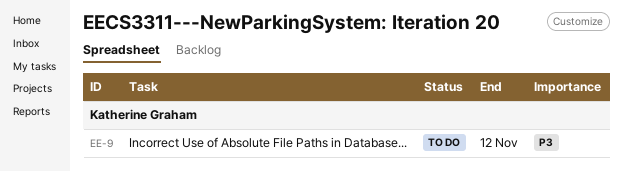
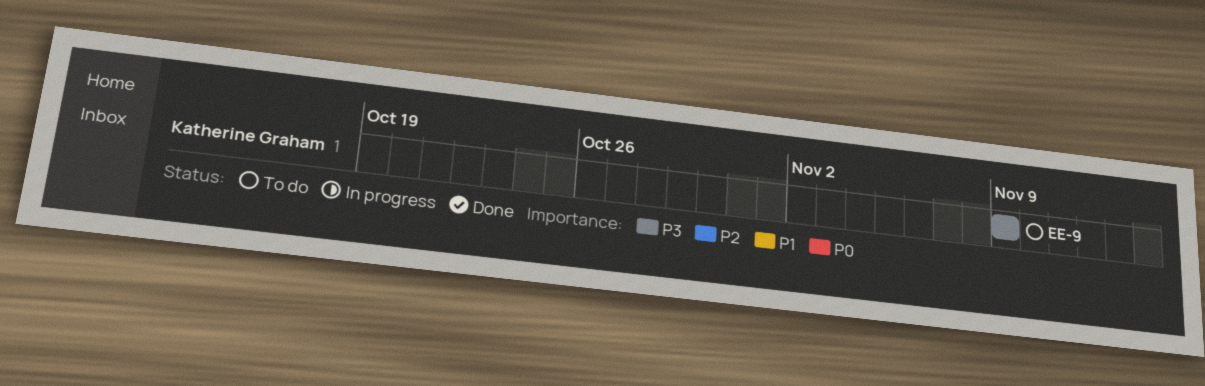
EE-9, due: Nov 12 -> Nov 9

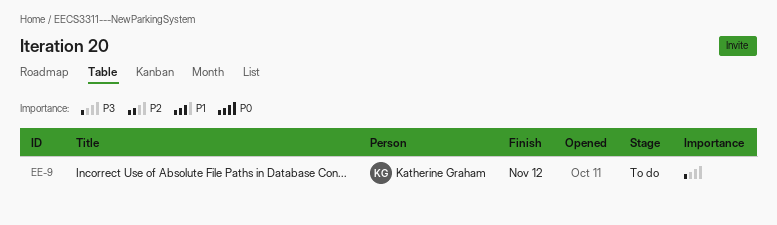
EE-9, due: Nov 9 -> Nov 12

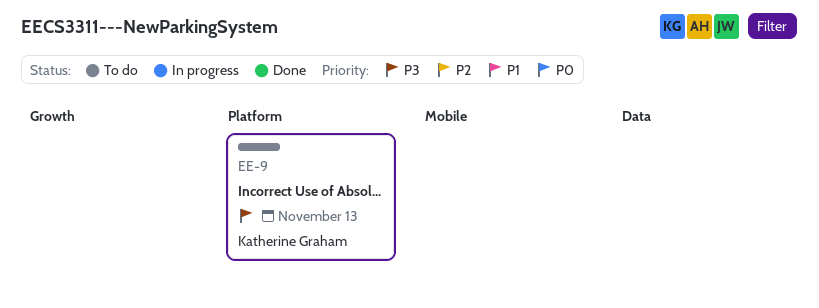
EE-9, due: Nov 12 -> Nov 13

